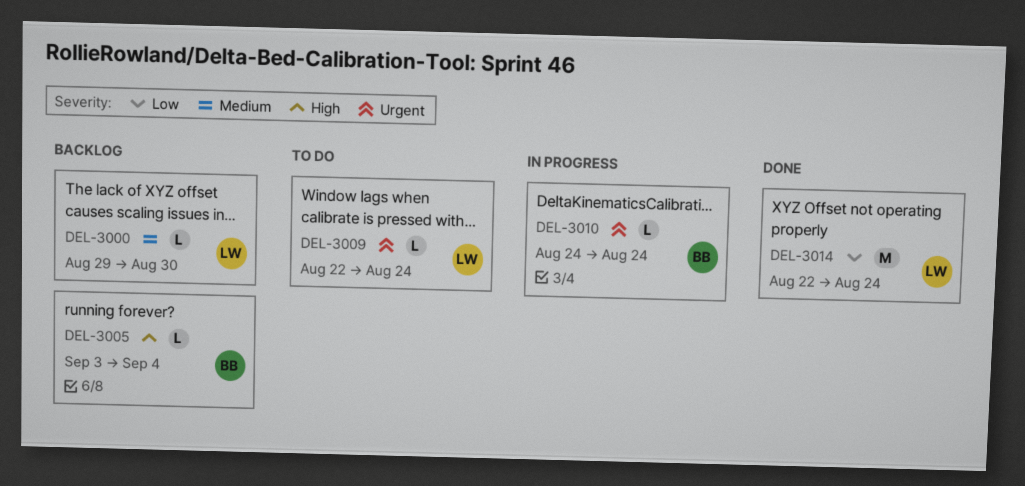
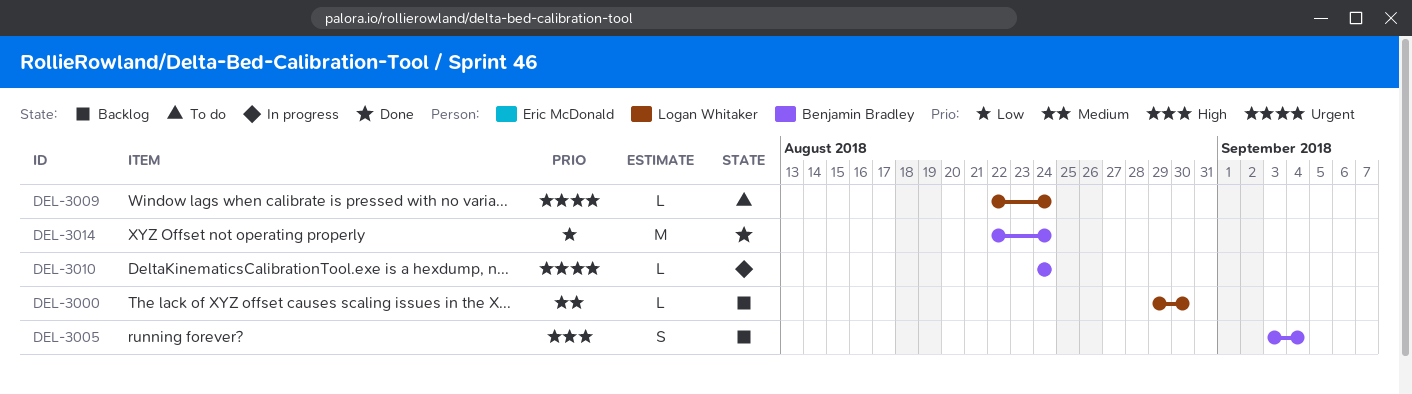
DEL-3005, estimate: L -> S
DEL-3014, owner: Logan Whitaker -> Benjamin Bradley

